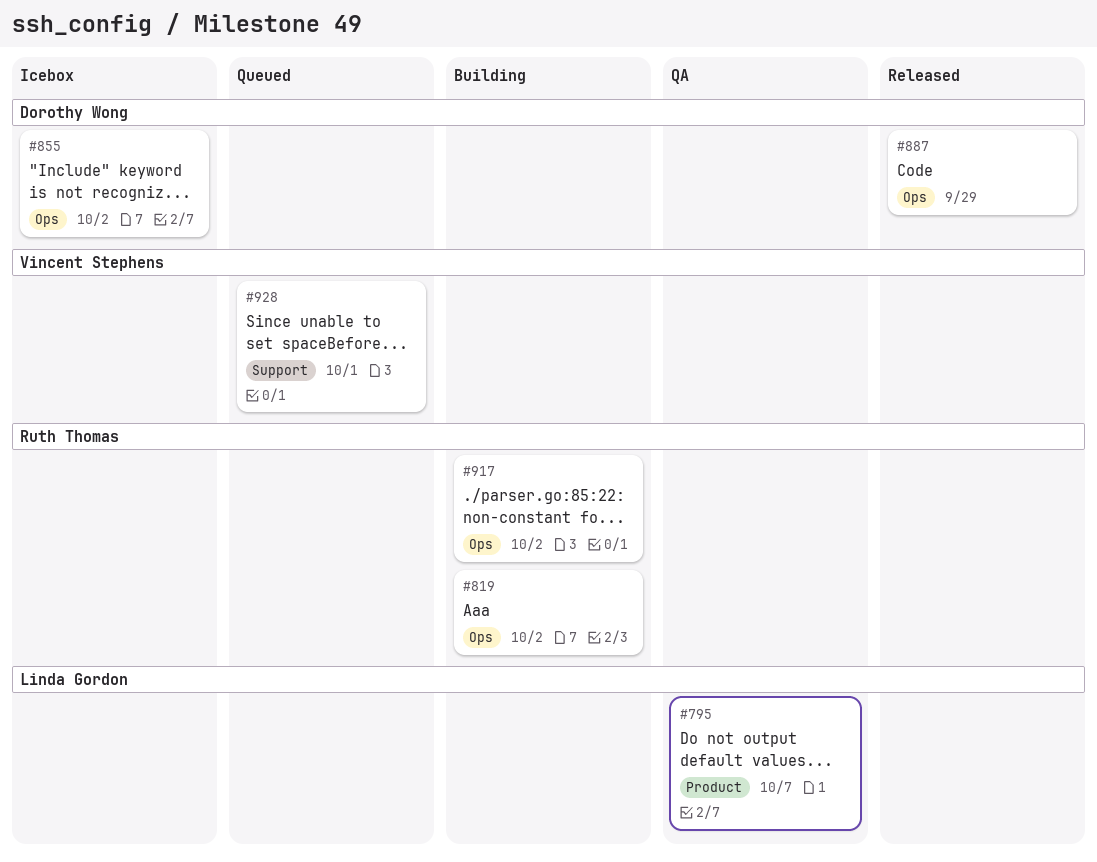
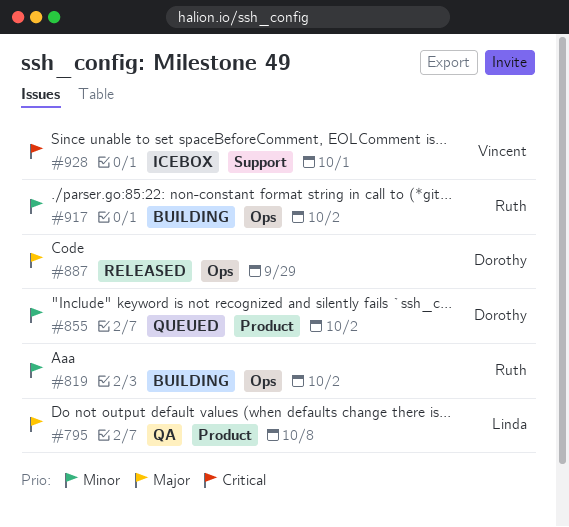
#795, due: Oct 7 -> Oct 8
#855, status: Icebox -> Queued
#855, label: Ops -> Product
#928, status: Queued -> Icebox

